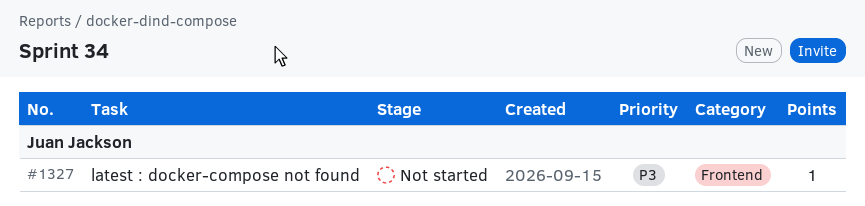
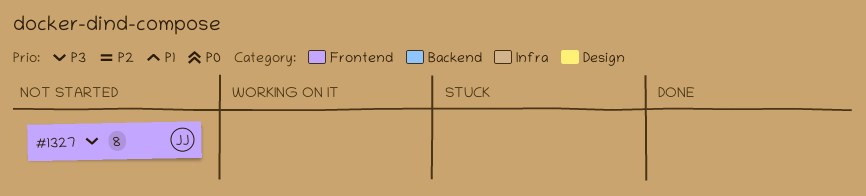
#1327, estimate: 1 -> 8

